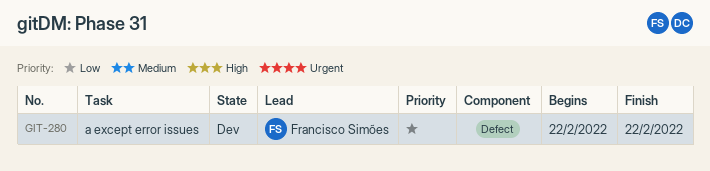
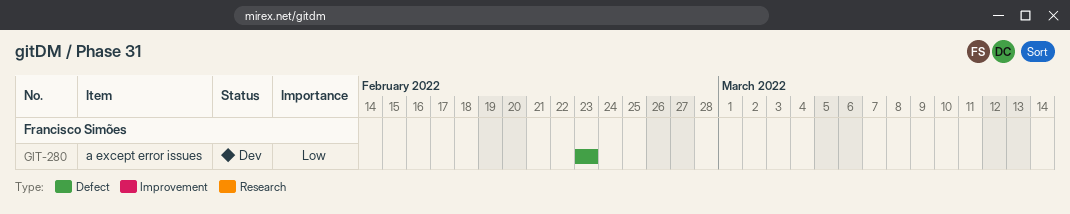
GIT-280, start: Feb 22 -> Feb 23
GIT-280, due: Feb 22 -> Feb 23

